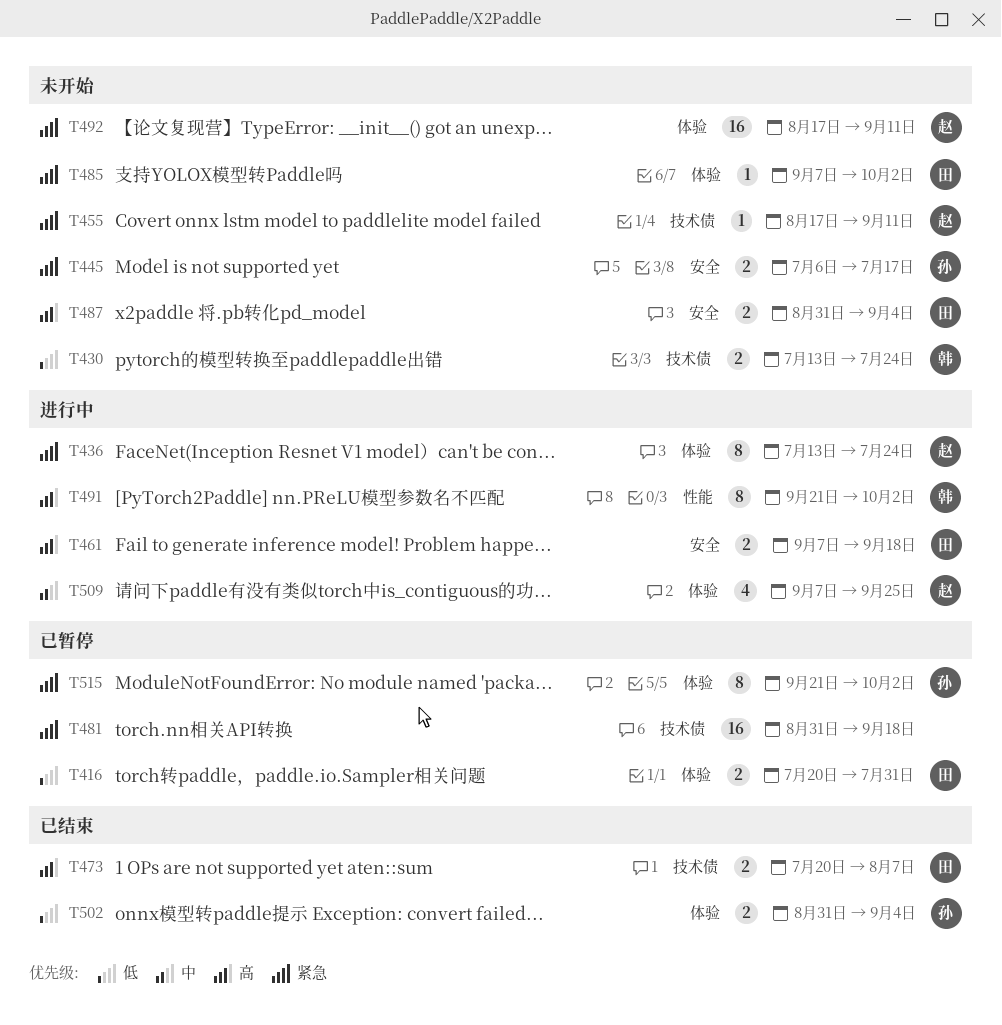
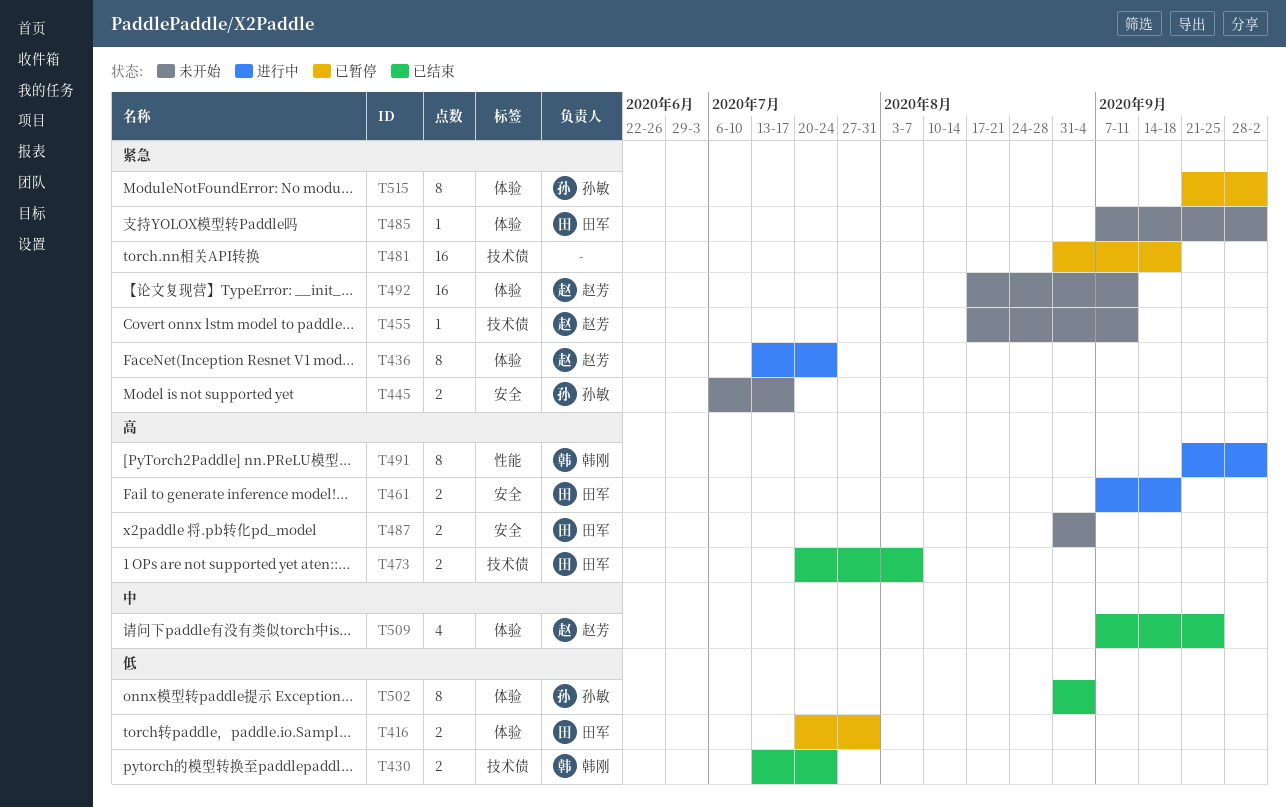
T430, status: 未开始 -> 已结束
T502, estimate: 2 -> 8
T509, status: 进行中 -> 已结束

